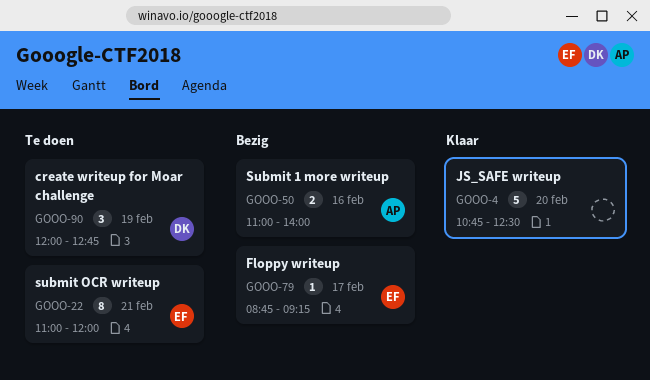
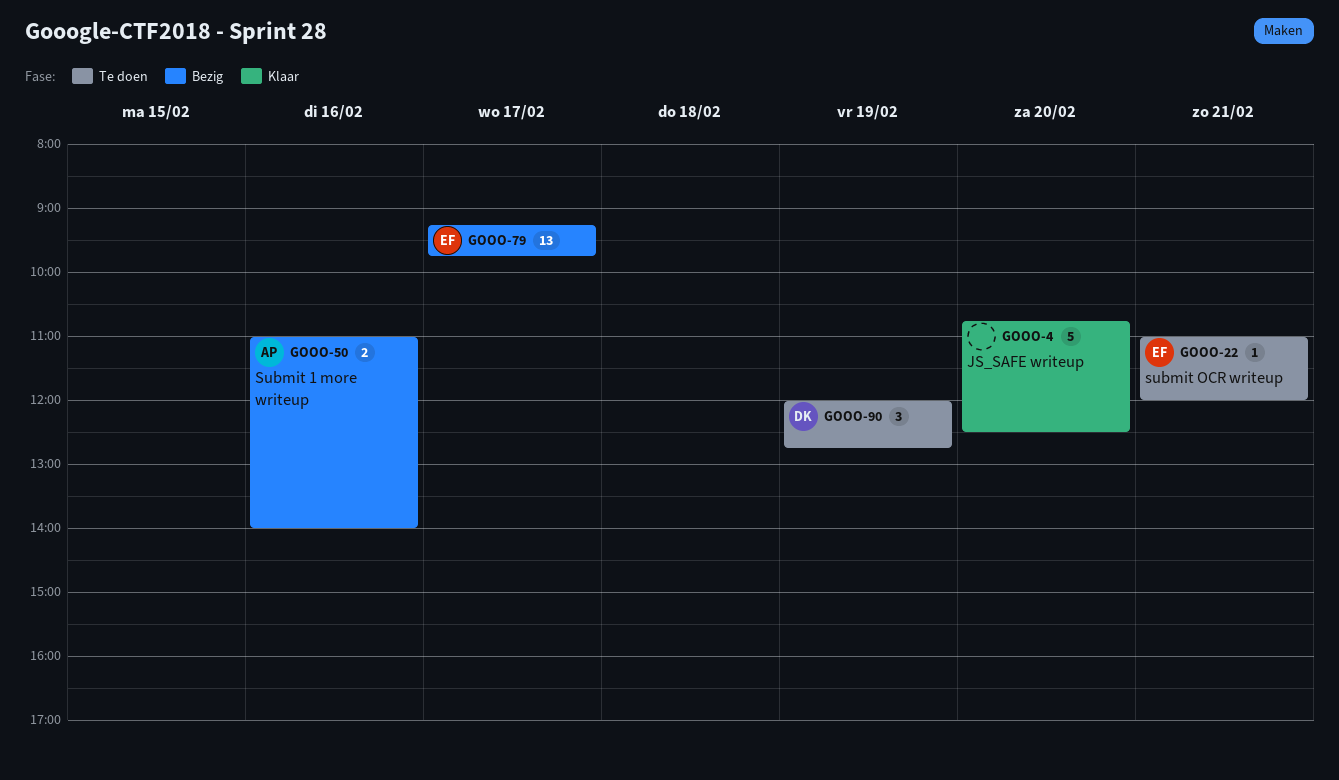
GOOO-22, estimate: 8 -> 1
GOOO-79, estimate: 1 -> 13
GOOO-79, begins: 08:45 -> 09:15
GOOO-79, ends: 09:15 -> 09:45

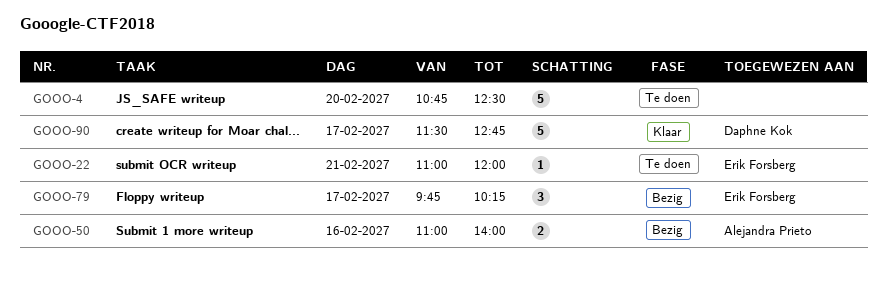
GOOO-4, status: Klaar -> Te doen
GOOO-79, estimate: 13 -> 3
GOOO-79, begins: 09:15 -> 09:45
GOOO-79, ends: 09:45 -> 10:15
GOOO-90, status: Te doen -> Klaar
GOOO-90, estimate: 3 -> 5
GOOO-90, day: Feb 19 -> Feb 17
GOOO-90, begins: 12:00 -> 11:30

